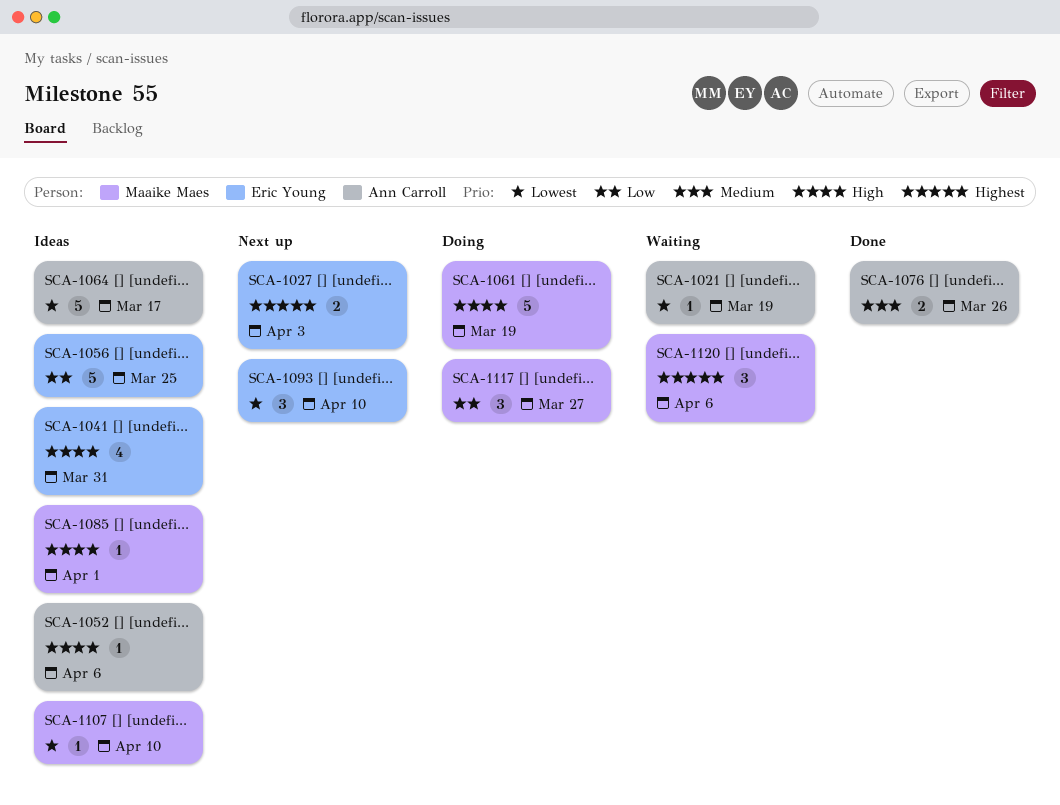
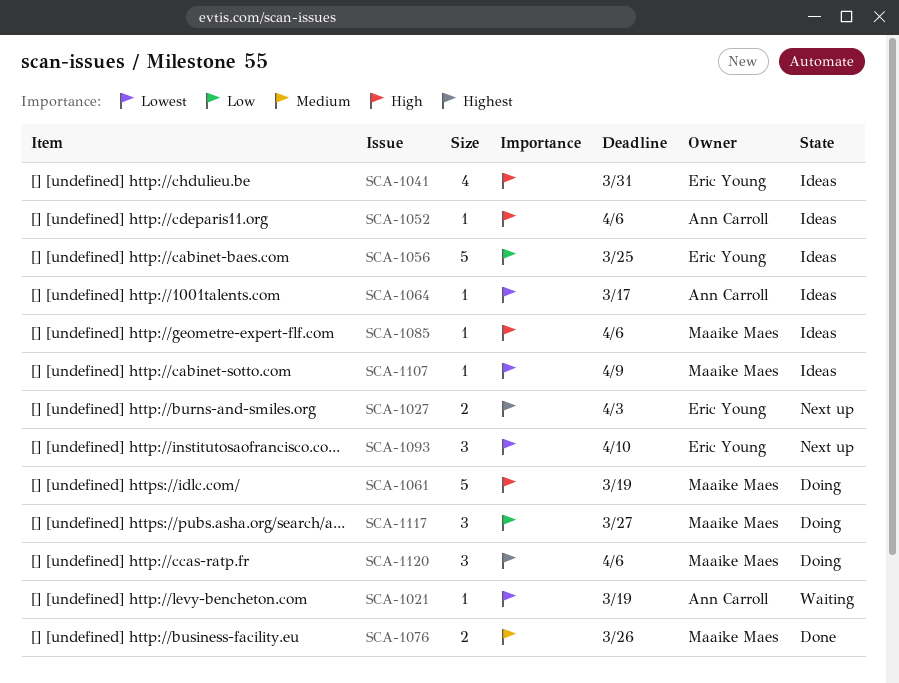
SCA-1064, estimate: 5 -> 1
SCA-1076, owner: Ann Carroll -> Maaike Maes
SCA-1085, due: Apr 1 -> Apr 6
SCA-1107, due: Apr 10 -> Apr 9
SCA-1120, status: Waiting -> Doing

